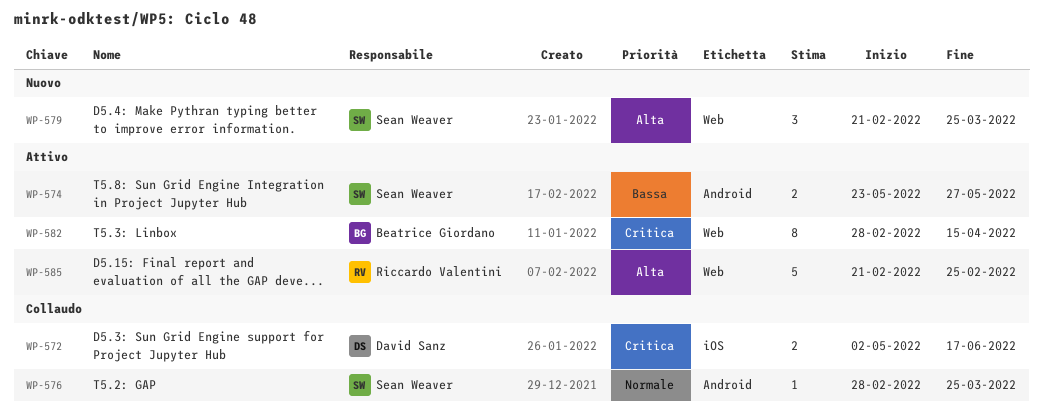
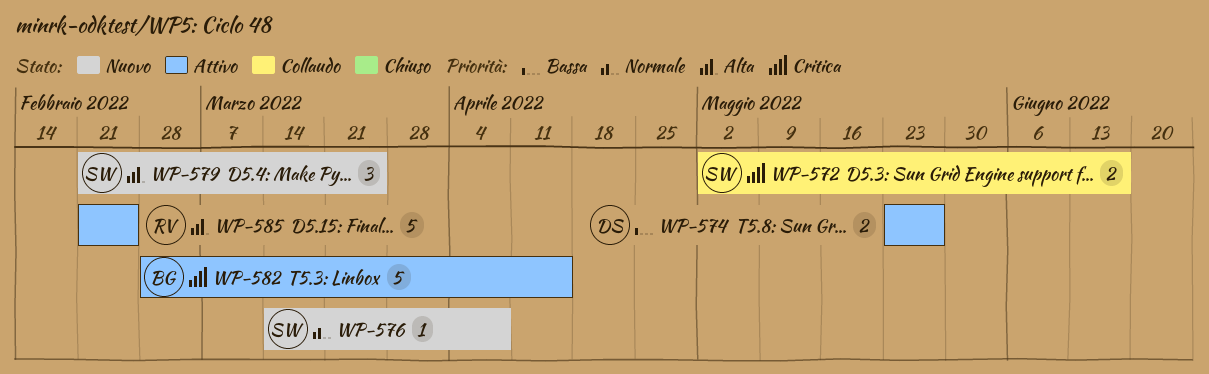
WP-572, owner: David Sanz -> Sean Weaver
WP-574, owner: Sean Weaver -> David Sanz
WP-576, status: Collaudo -> Nuovo
WP-576, start: Feb 28 -> Mar 14
WP-576, due: Mar 25 -> Apr 8
WP-582, estimate: 8 -> 5

